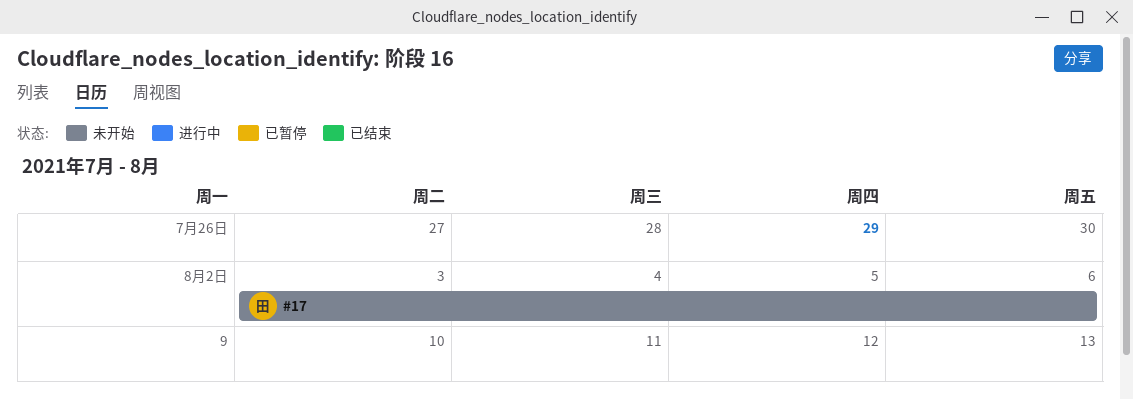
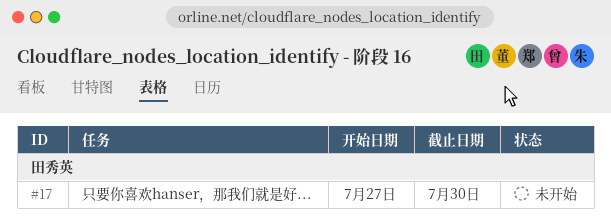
#17, start: Aug 3 -> Jul 27
#17, due: Aug 6 -> Jul 30

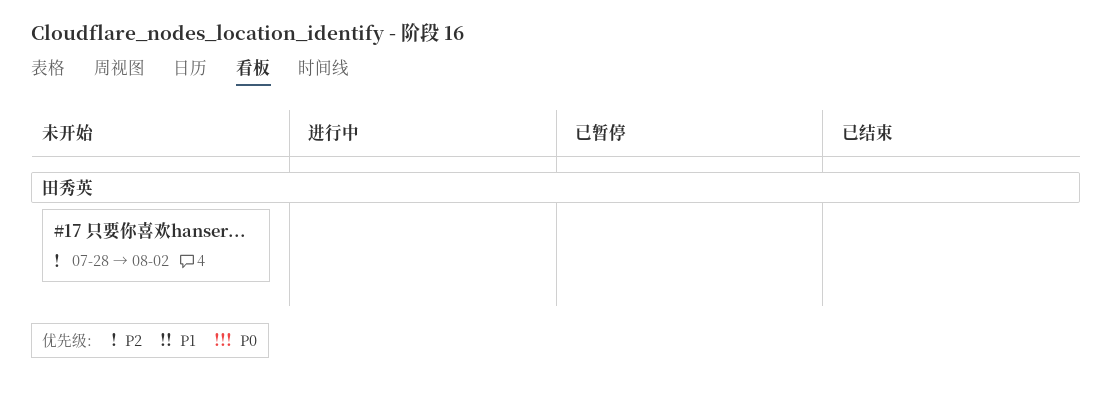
#17, start: Jul 27 -> Jul 28
#17, due: Jul 30 -> Aug 2

